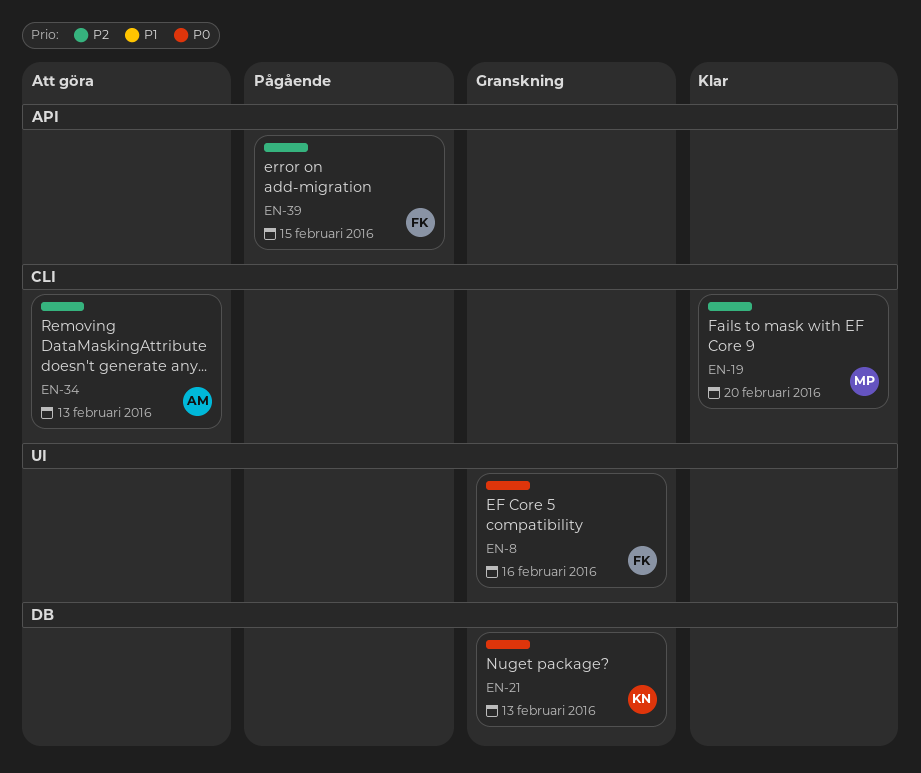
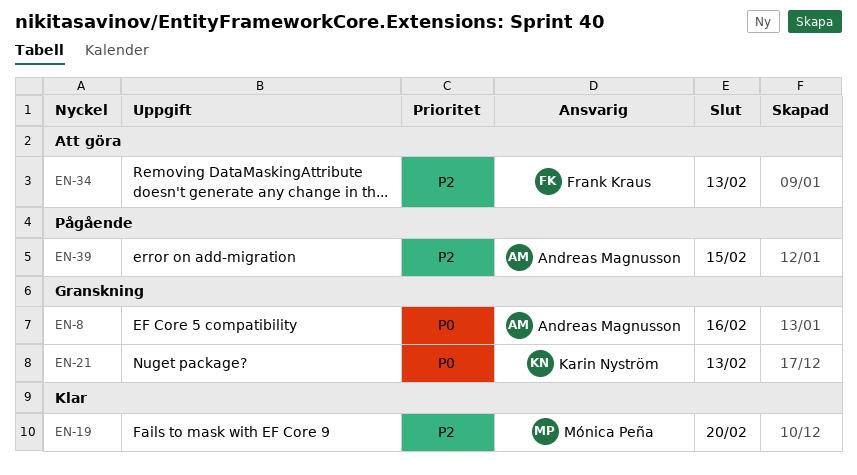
EN-8, owner: Frank Kraus -> Andreas Magnusson
EN-34, owner: Andreas Magnusson -> Frank Kraus
EN-39, owner: Frank Kraus -> Andreas Magnusson

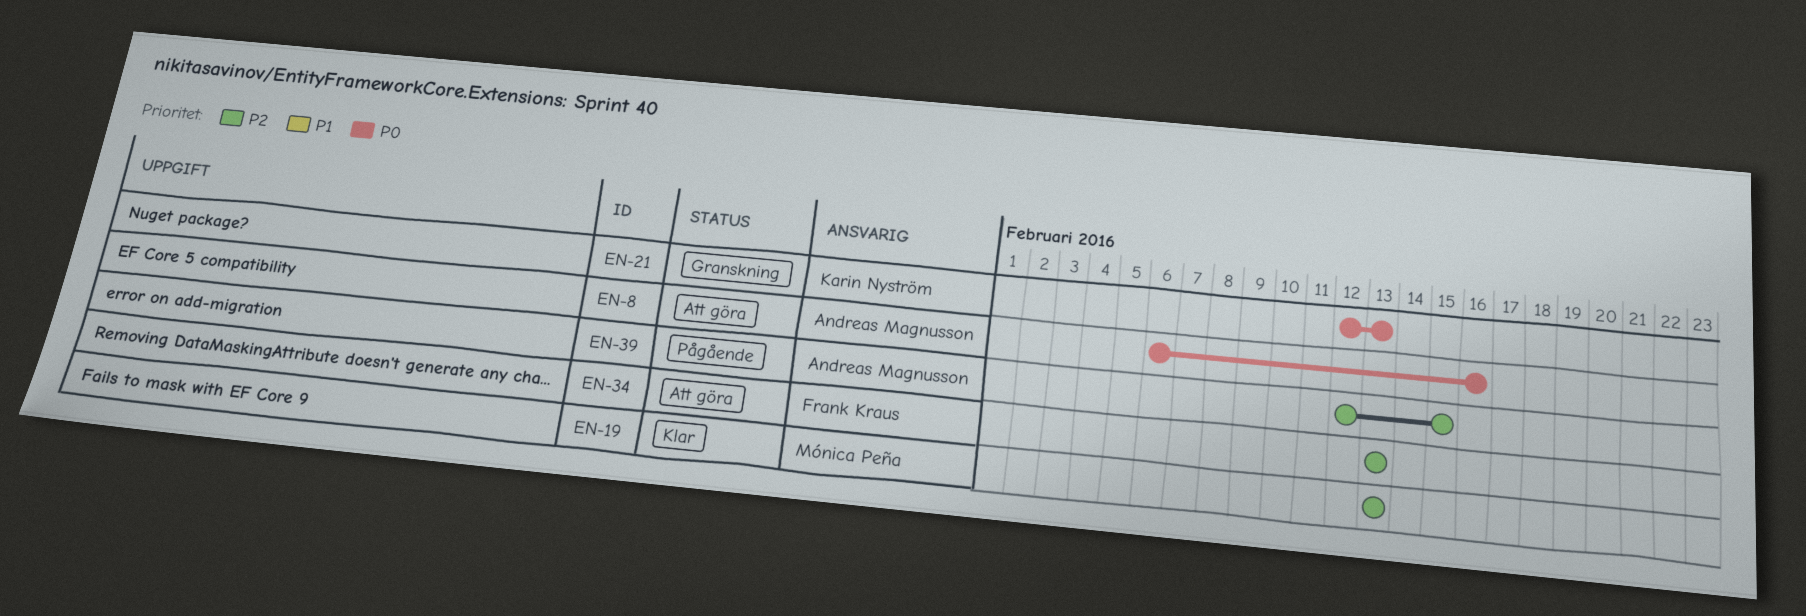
EN-8, status: Granskning -> Att göra
EN-19, due: Feb 20 -> Feb 13

